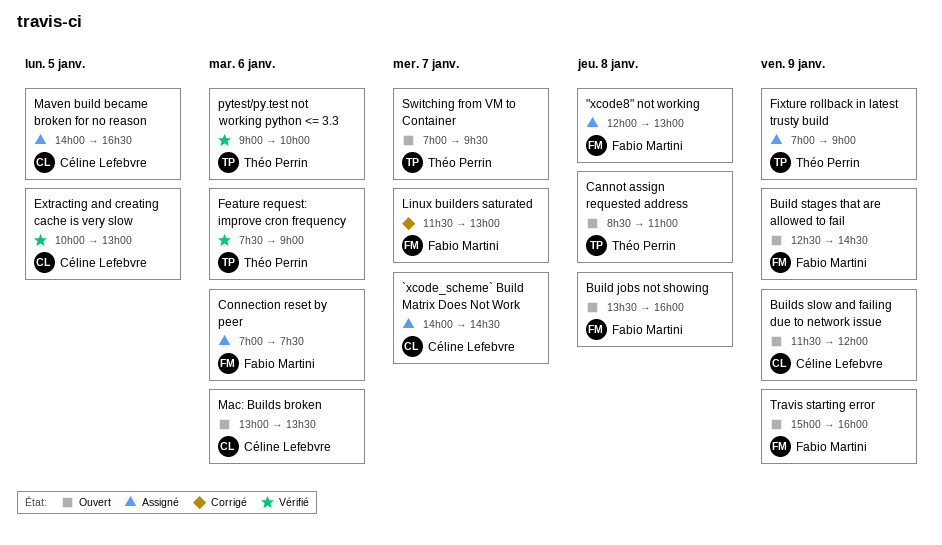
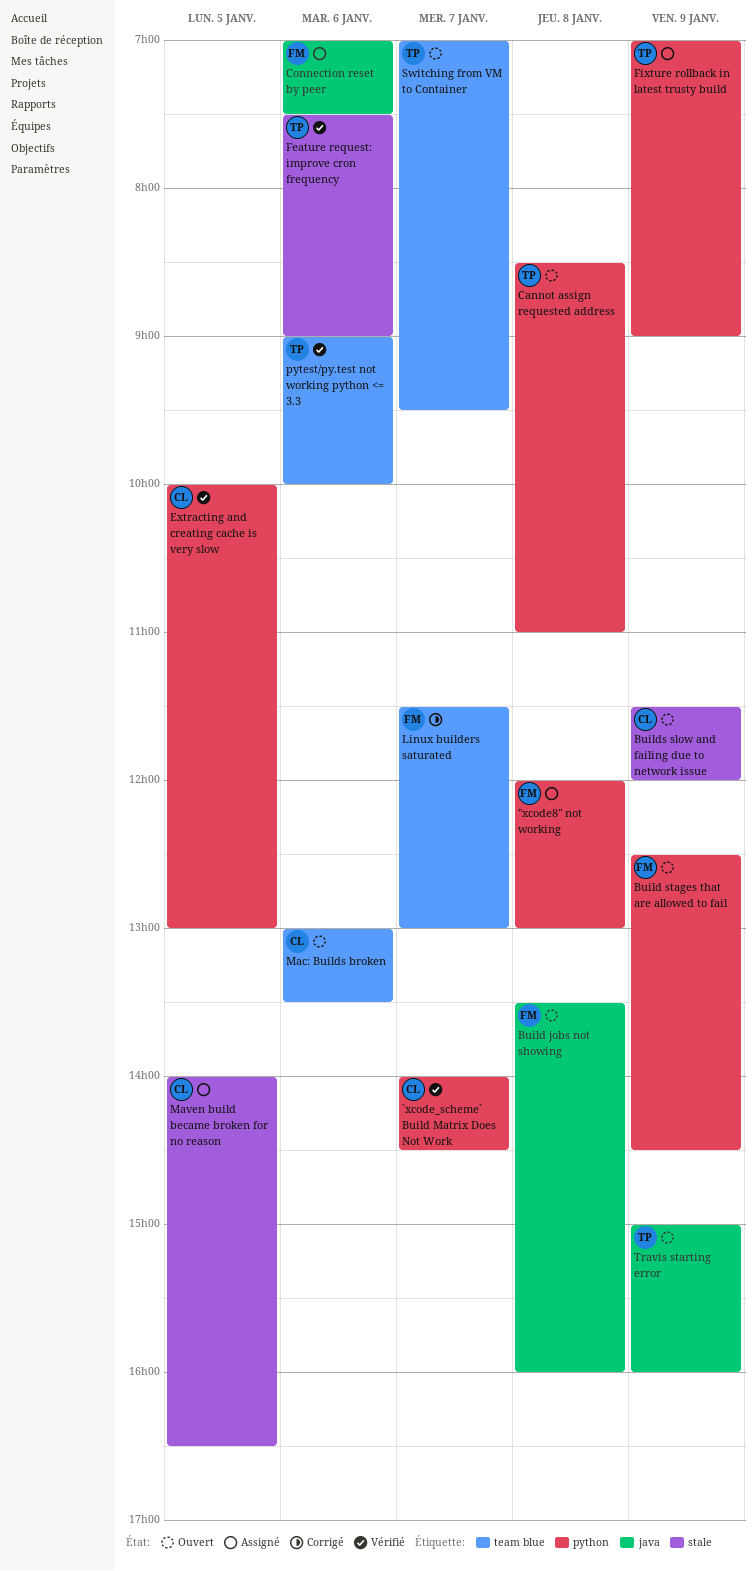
`xcode_scheme` Build Matrix Does Not Work, status: Assigné -> Vérifié
Travis starting error, owner: Fabio Martini -> Théo Perrin

